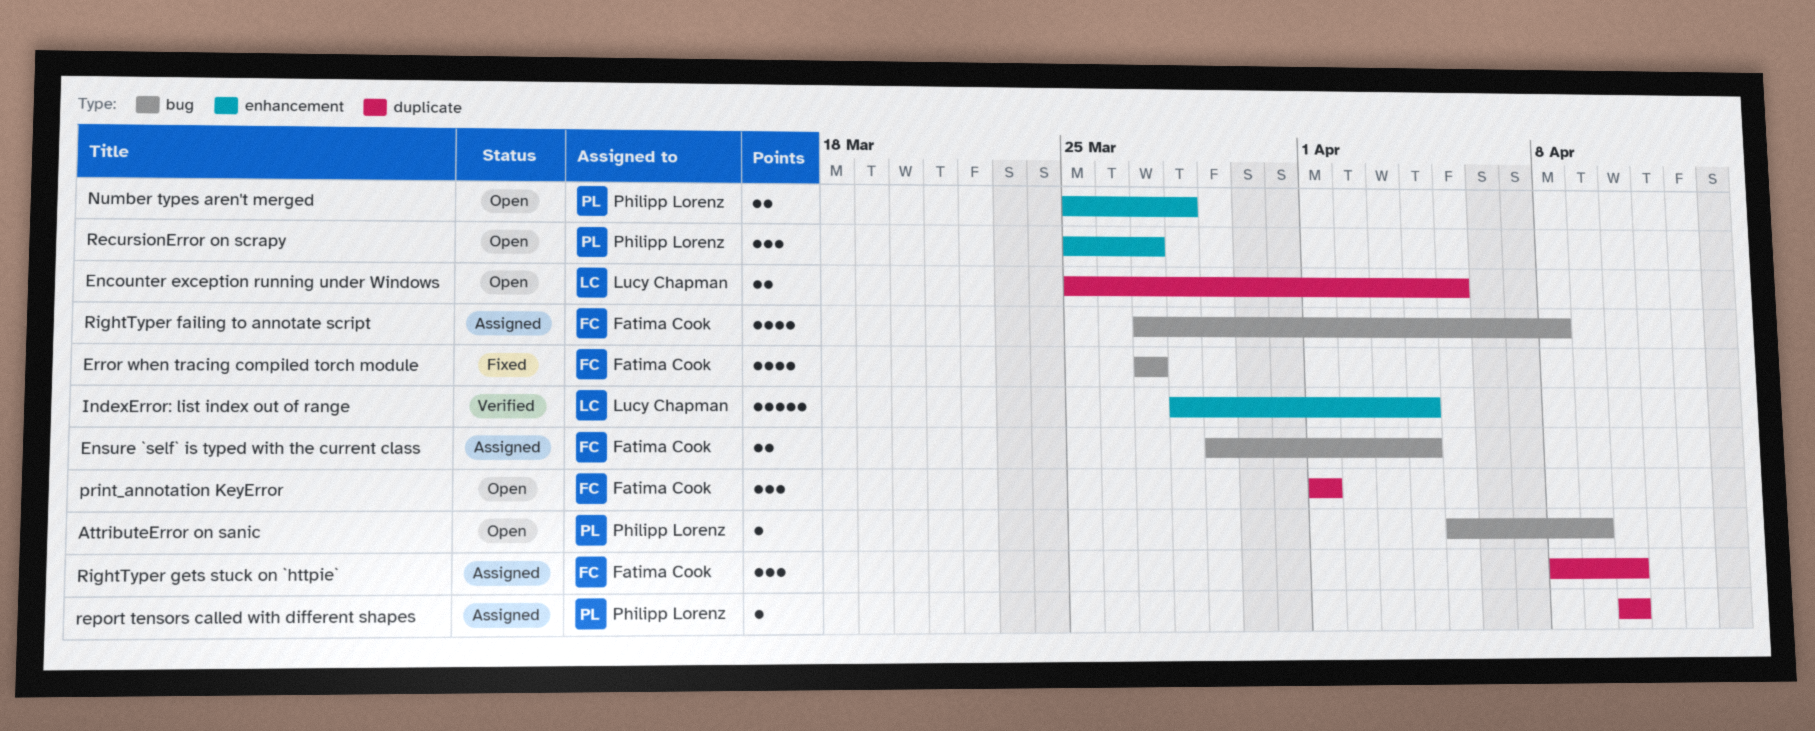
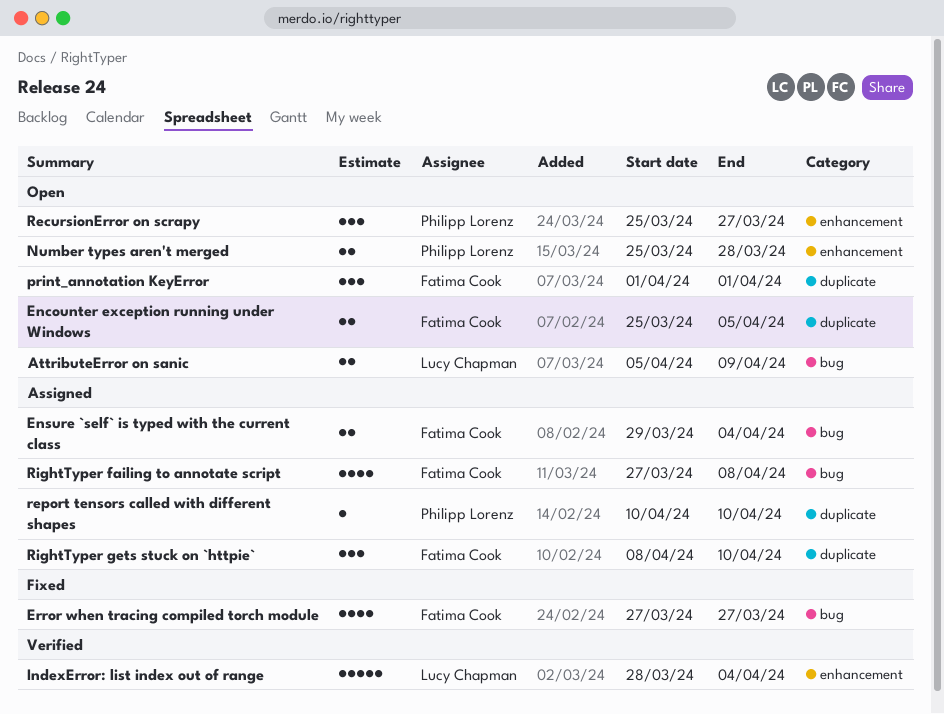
AttributeError on sanic, owner: Philipp Lorenz -> Lucy Chapman
AttributeError on sanic, estimate: 1 -> 2
Encounter exception running under Windows, owner: Lucy Chapman -> Fatima Cook

